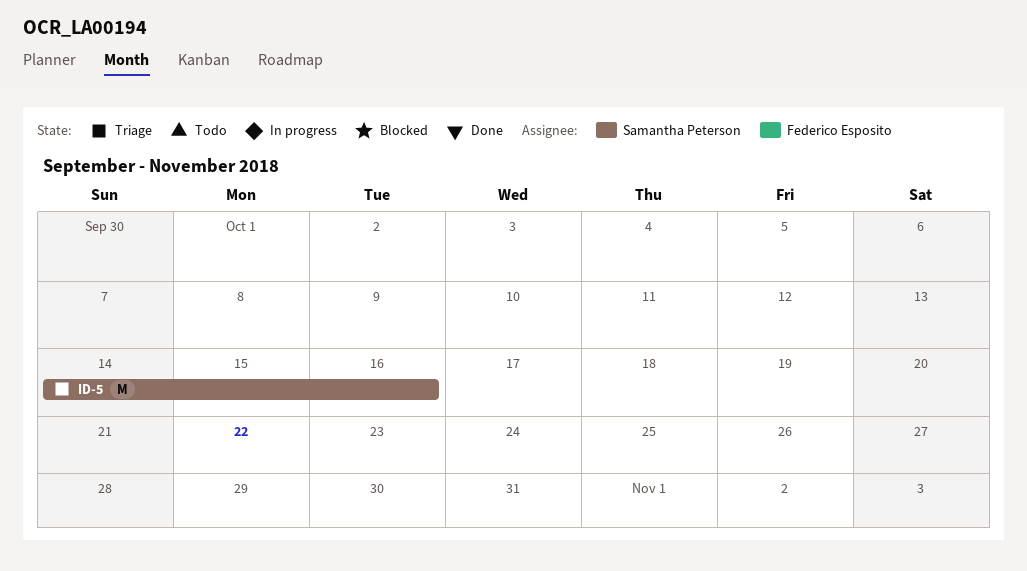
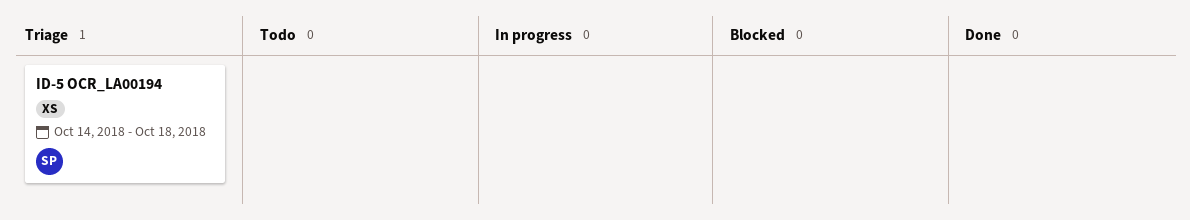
ID-5, estimate: M -> XS
ID-5, due: Oct 16 -> Oct 18

